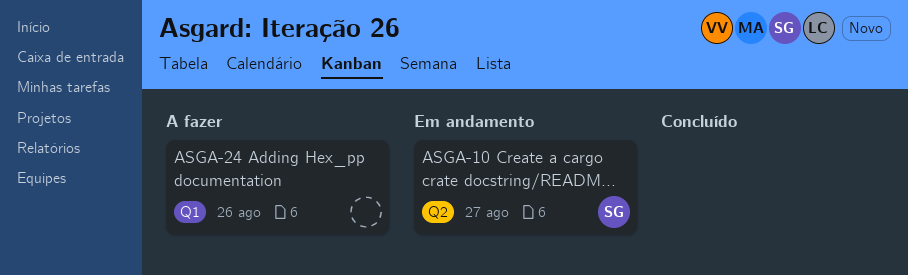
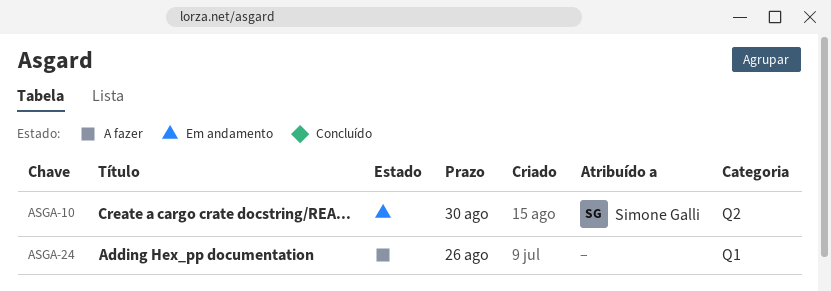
ASGA-10, due: Aug 27 -> Aug 30

